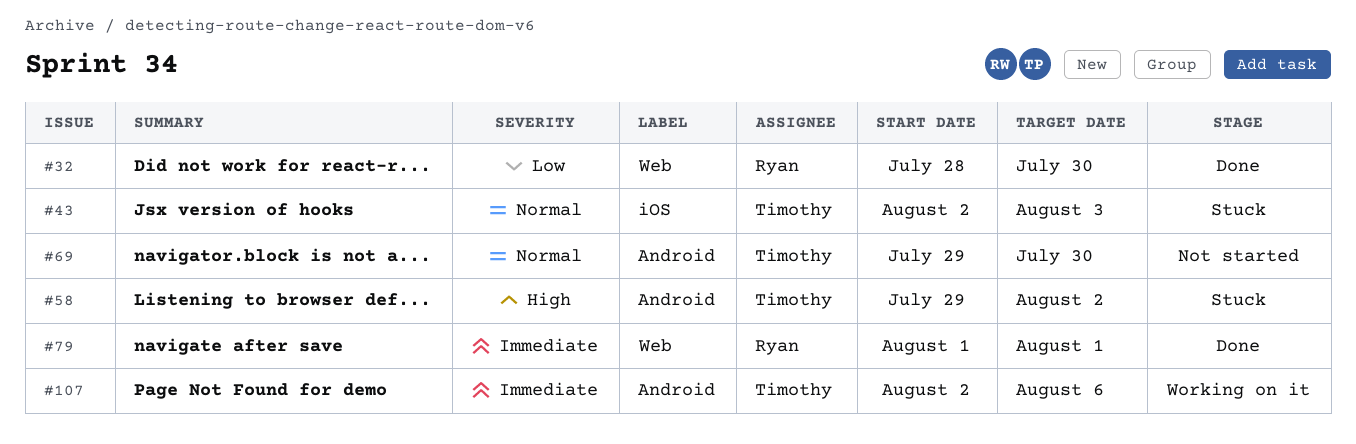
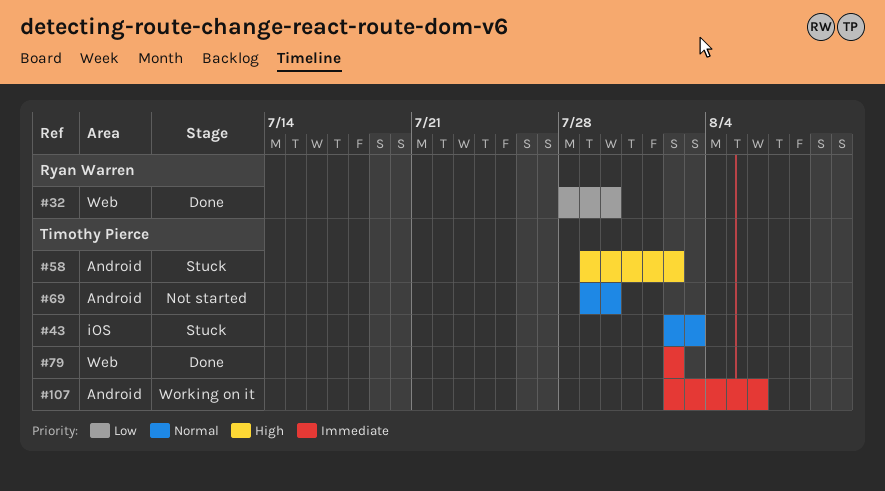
#79, owner: Ryan Warren -> Timothy Pierce
#79, start: Aug 1 -> Aug 2
#79, due: Aug 1 -> Aug 2

